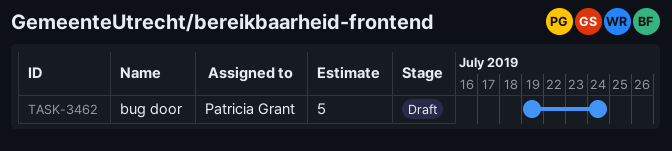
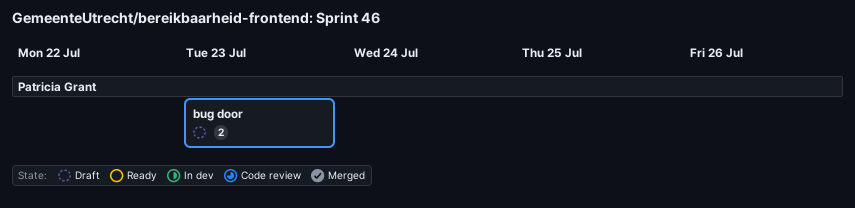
bug door, estimate: 5 -> 2
bug door, due: Jul 24 -> Jul 23

